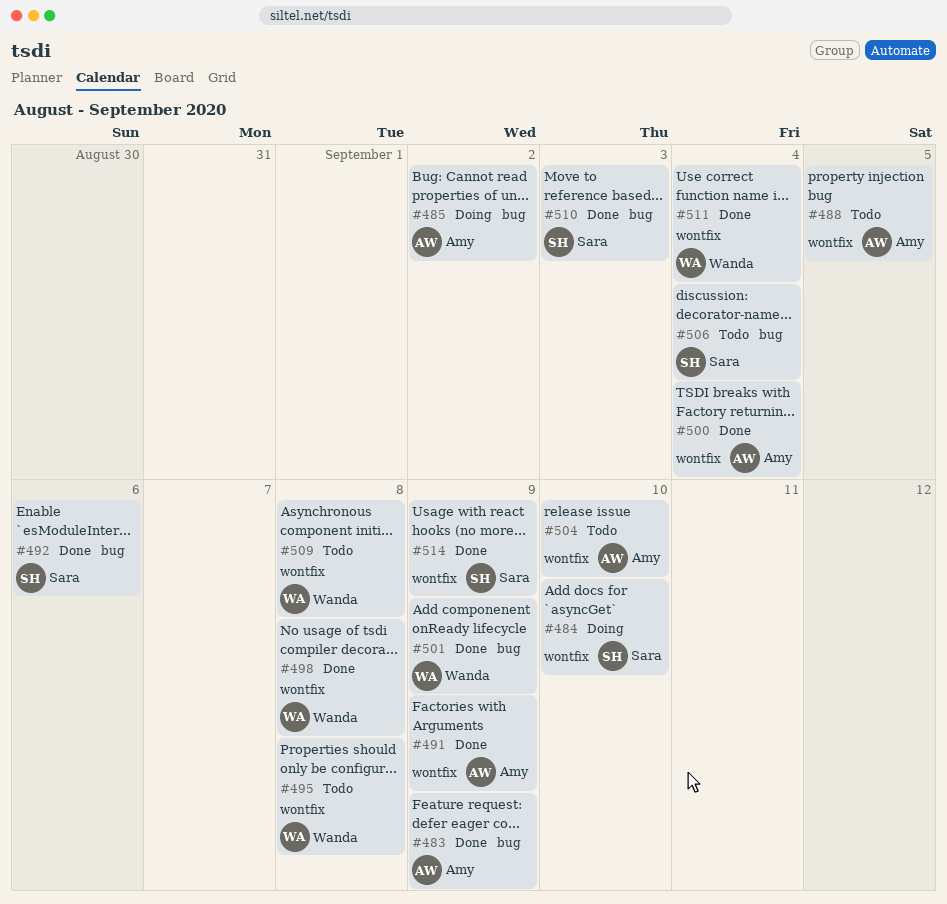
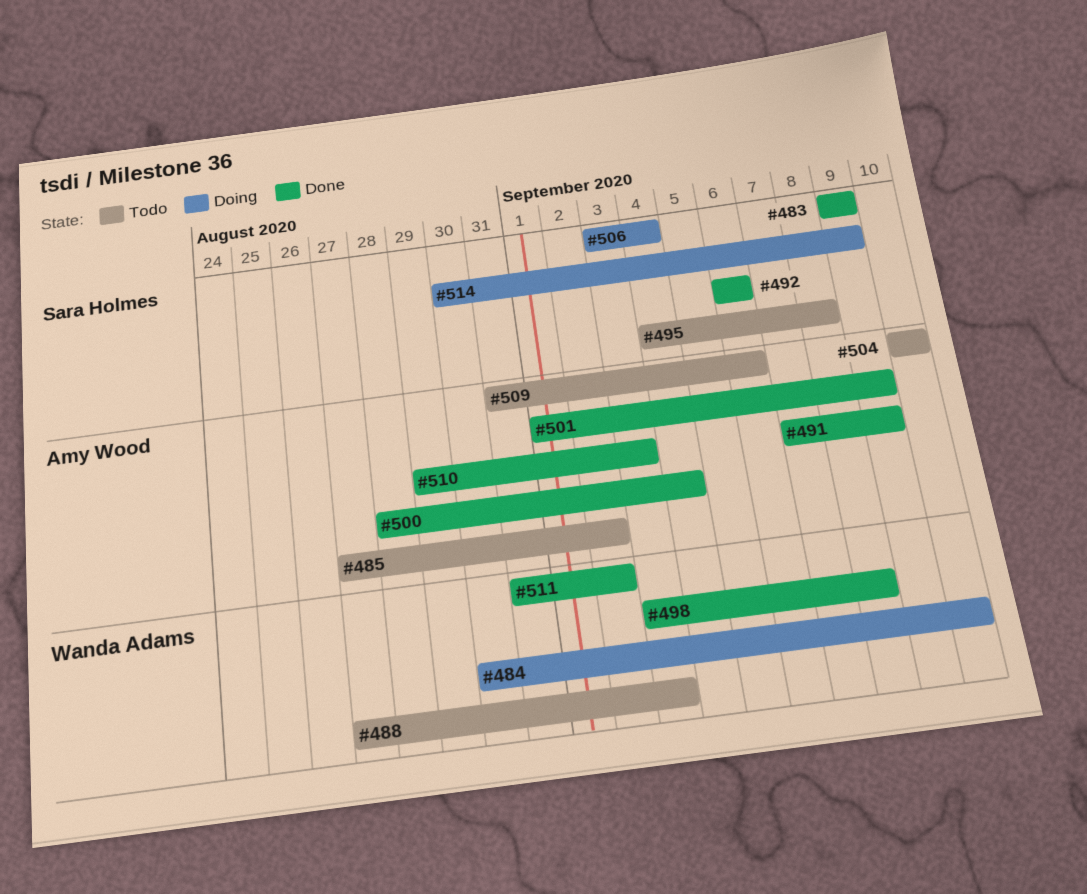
#483, owner: Amy Wood -> Sara Holmes
#484, owner: Sara Holmes -> Wanda Adams
#485, status: Doing -> Todo
#488, owner: Amy Wood -> Wanda Adams
#488, due: Sep 5 -> Sep 3
#495, owner: Wanda Adams -> Sara Holmes
#501, owner: Wanda Adams -> Amy Wood
#506, status: Todo -> Doing
#509, owner: Wanda Adams -> Amy Wood
#509, due: Sep 8 -> Sep 6
#510, owner: Sara Holmes -> Amy Wood
#511, due: Sep 4 -> Sep 2
#514, status: Done -> Doing

